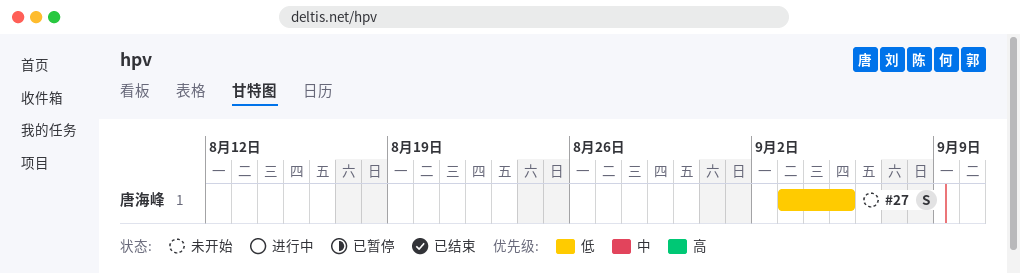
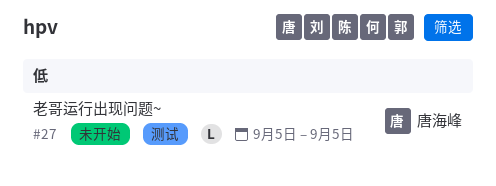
#27, estimate: S -> L
#27, start: Sep 3 -> Sep 5

